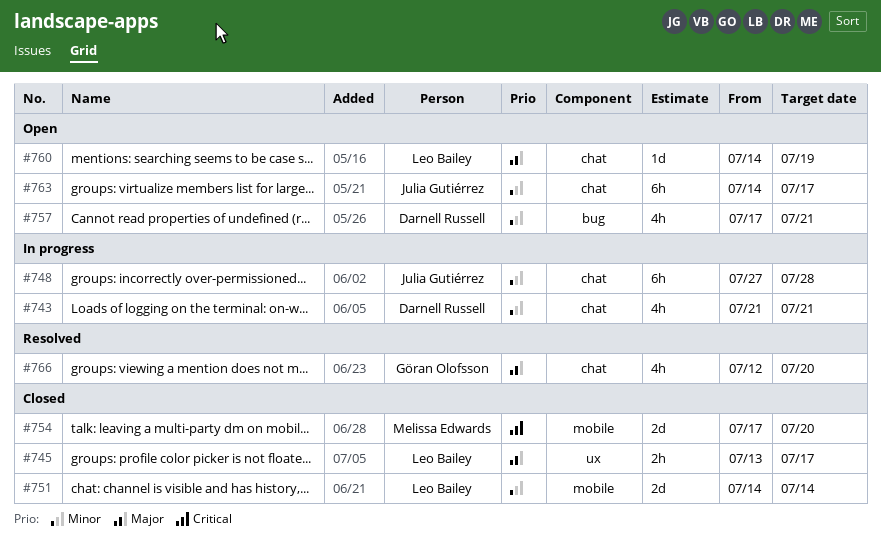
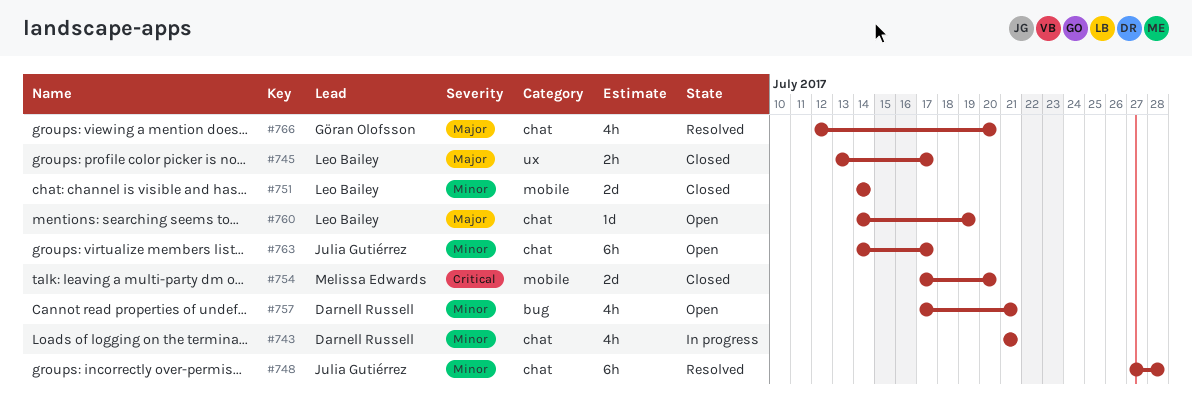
#748, status: In progress -> Resolved

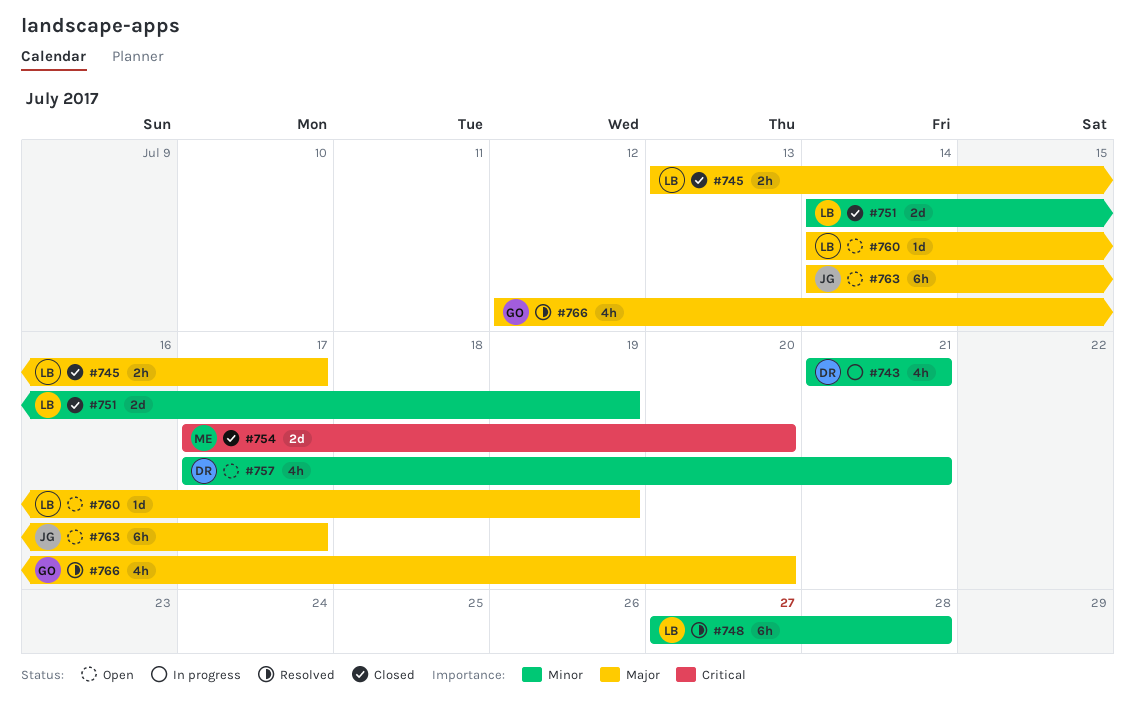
#748, owner: Julia Gutiérrez -> Leo Bailey
#751, due: Jul 14 -> Jul 19
#763, priority: Minor -> Major

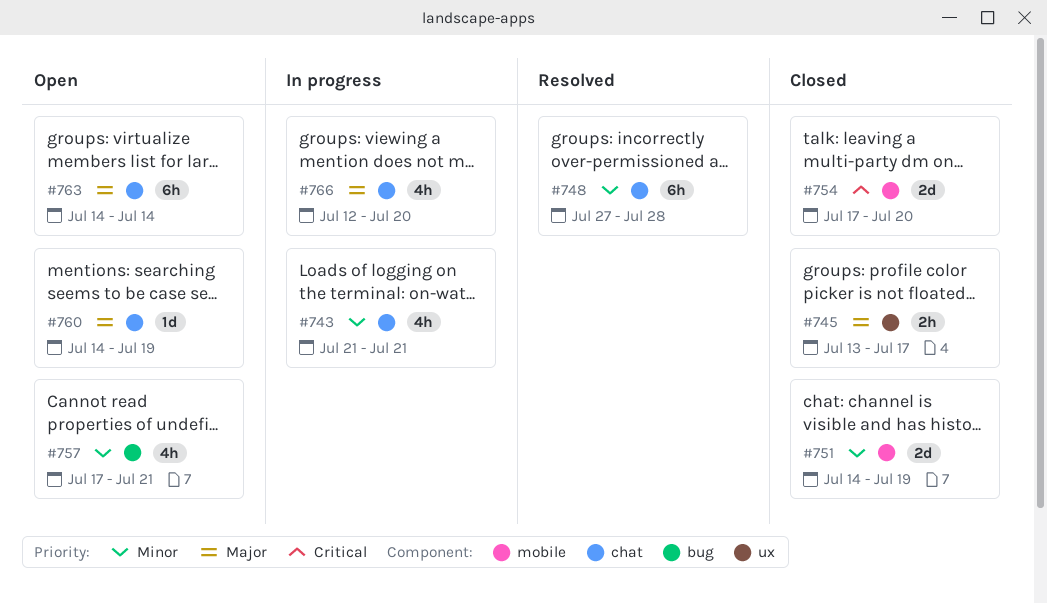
#763, due: Jul 17 -> Jul 14
#766, status: Resolved -> In progress

